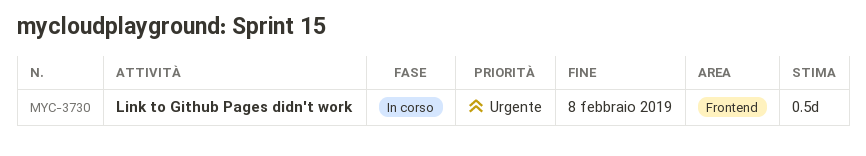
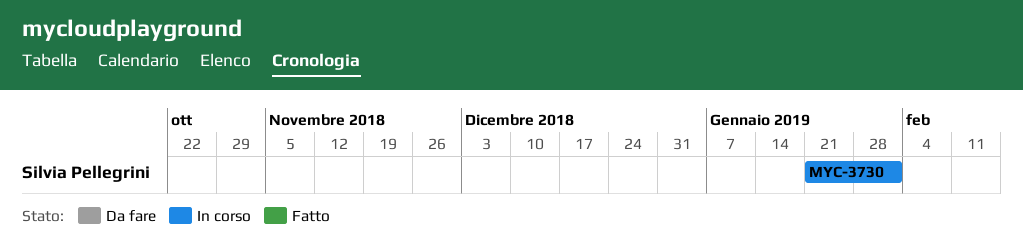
MYC-3730, due: Feb 8 -> Feb 1

